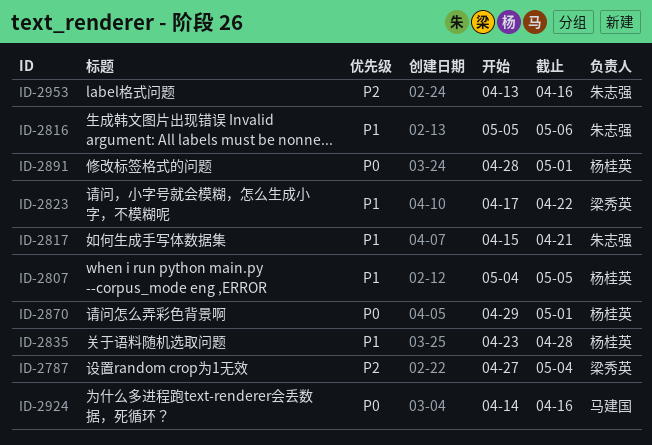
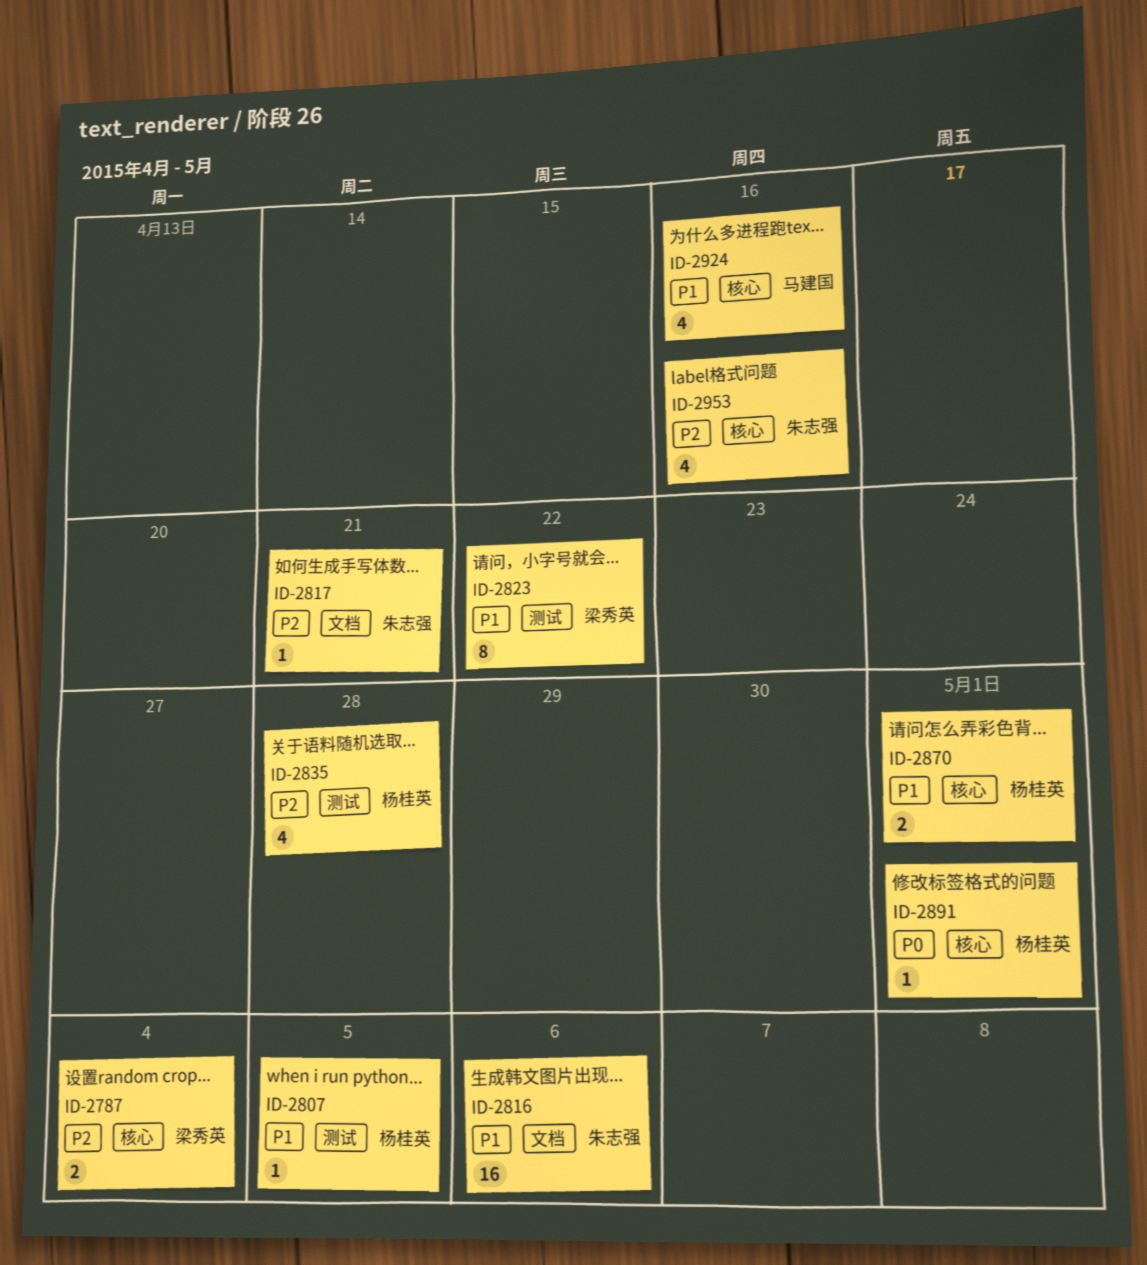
ID-2817, priority: P1 -> P2
ID-2835, priority: P1 -> P2
ID-2870, priority: P0 -> P1
ID-2924, priority: P0 -> P1

